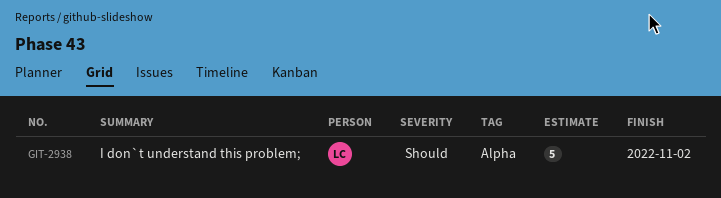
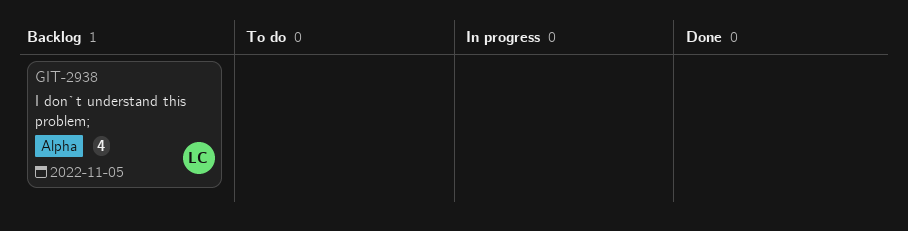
GIT-2938, estimate: 5 -> 4
GIT-2938, due: Nov 2 -> Nov 5

